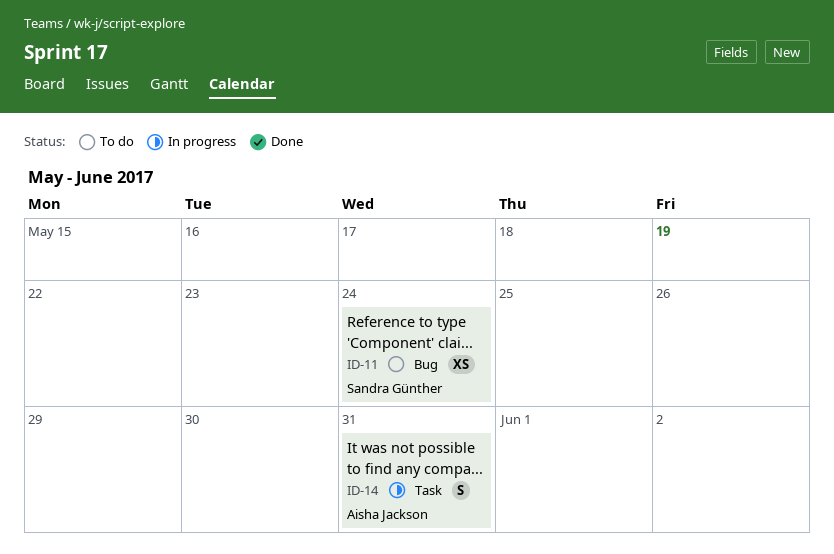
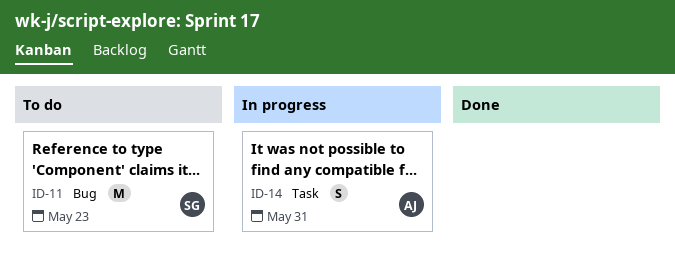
ID-11, estimate: XS -> M
ID-11, due: May 24 -> May 23

